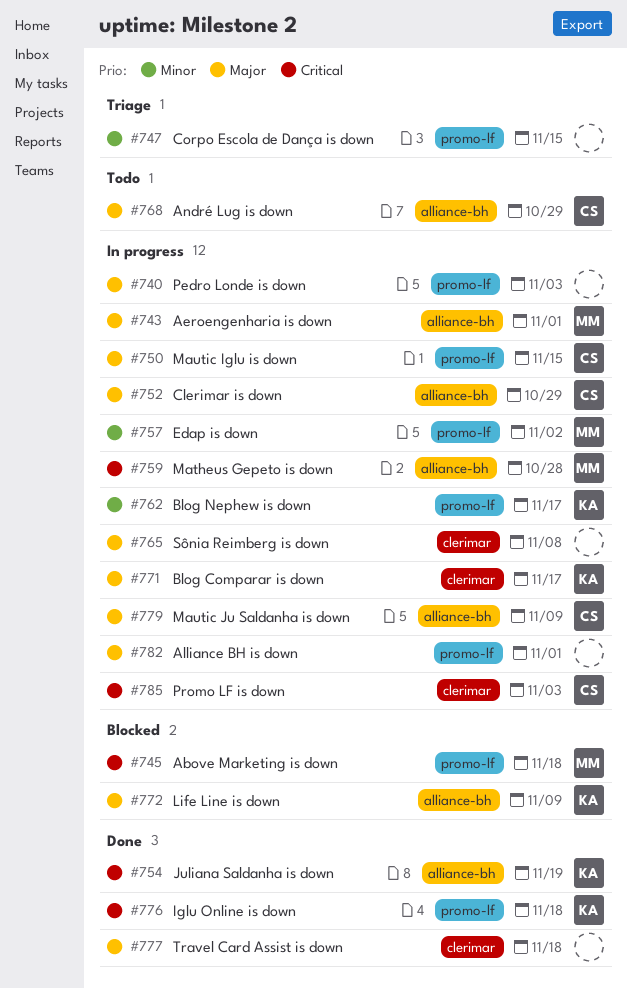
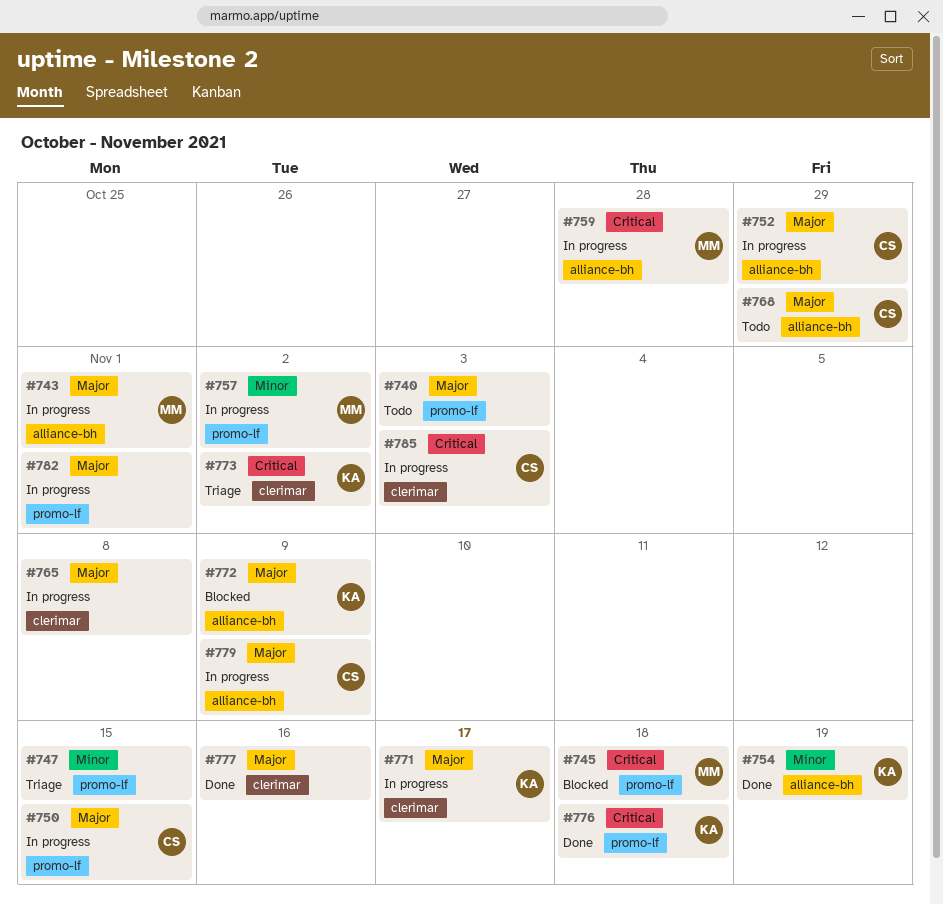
#740, status: In progress -> Todo
#754, priority: Critical -> Minor
#762: present -> none
#773: none -> present
#777, due: Nov 18 -> Nov 16

